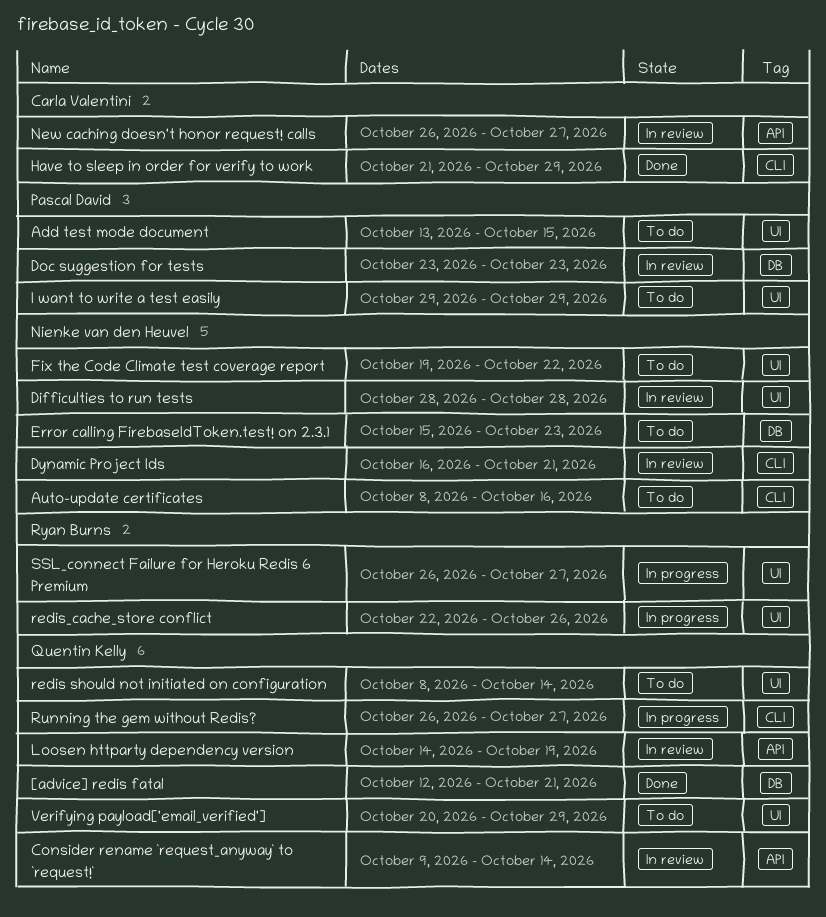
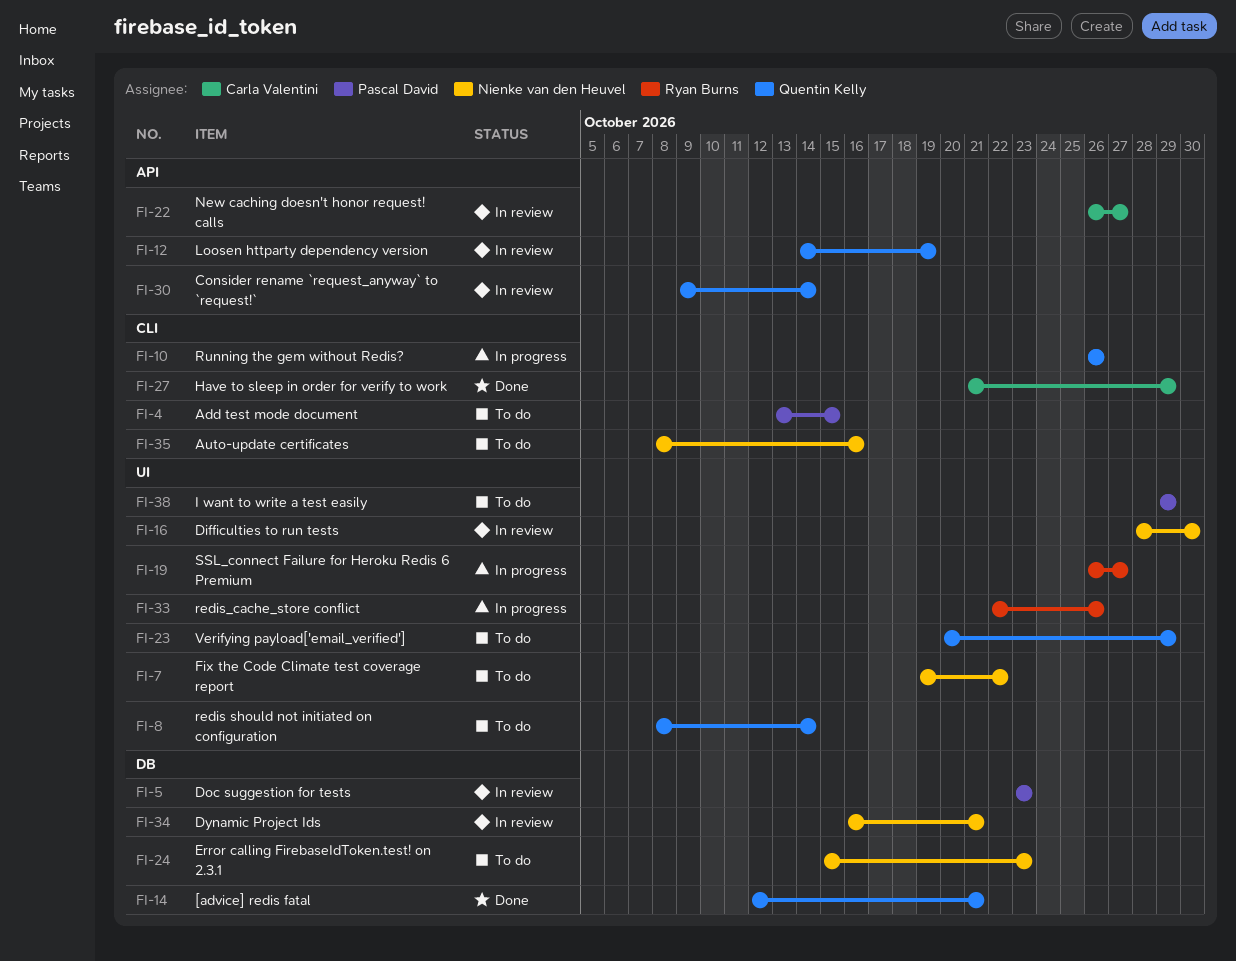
Add test mode document, label: UI -> CLI
Difficulties to run tests, due: Oct 28 -> Oct 30
Dynamic Project Ids, label: CLI -> DB
Running the gem without Redis?, due: Oct 27 -> Oct 26

